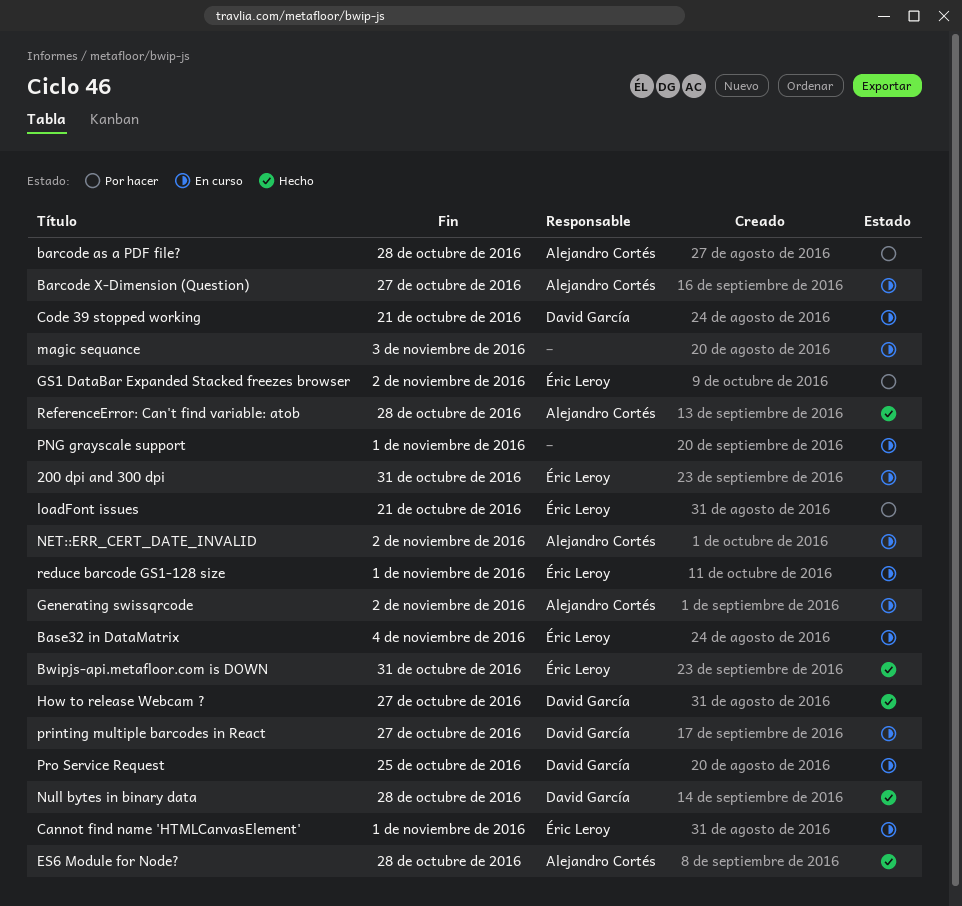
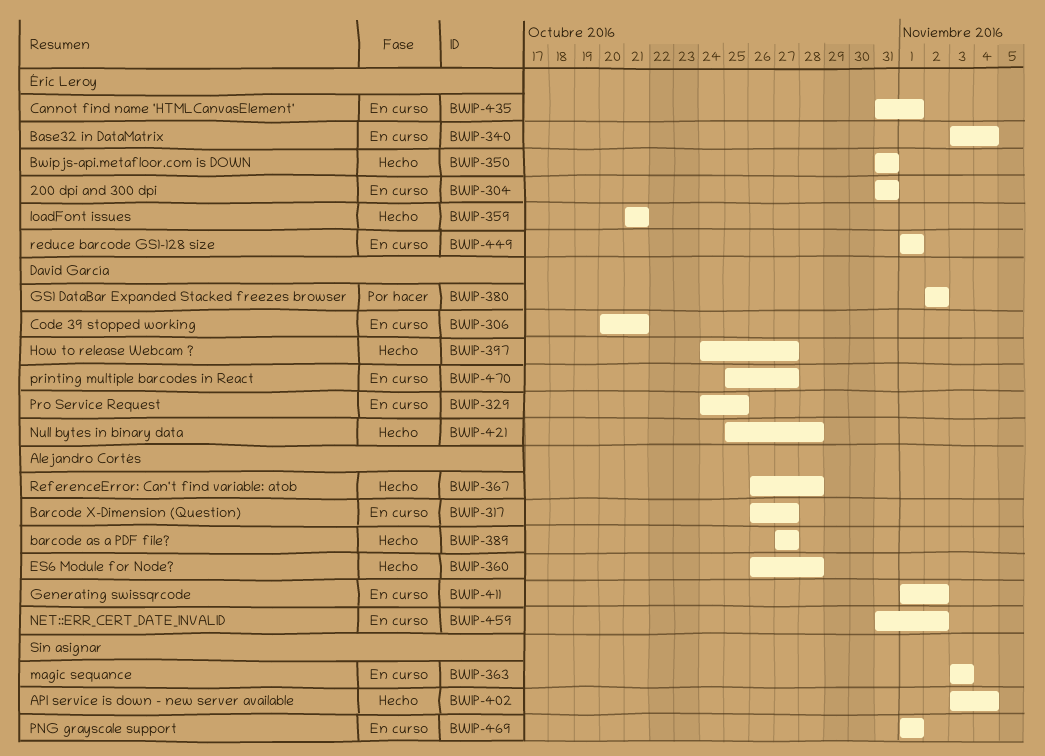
API service is down - new server available: none -> present
barcode as a PDF file?, status: Por hacer -> Hecho
barcode as a PDF file?, due: Oct 28 -> Oct 27
GS1 DataBar Expanded Stacked freezes browser, owner: Éric Leroy -> David García
loadFont issues, status: Por hacer -> Hecho

